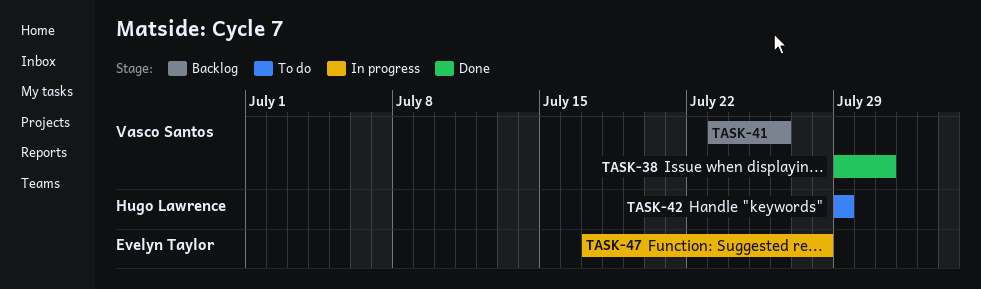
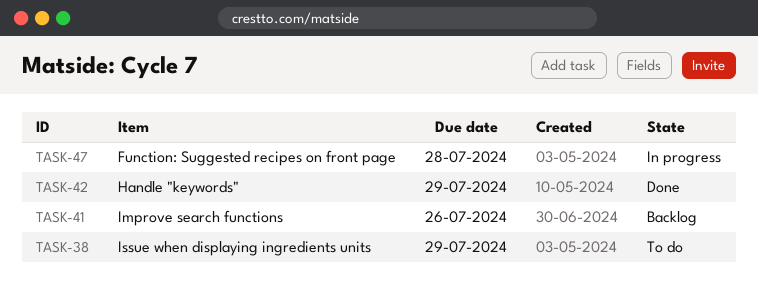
TASK-38, status: Done -> To do
TASK-38, due: Jul 31 -> Jul 29
TASK-42, status: To do -> Done

